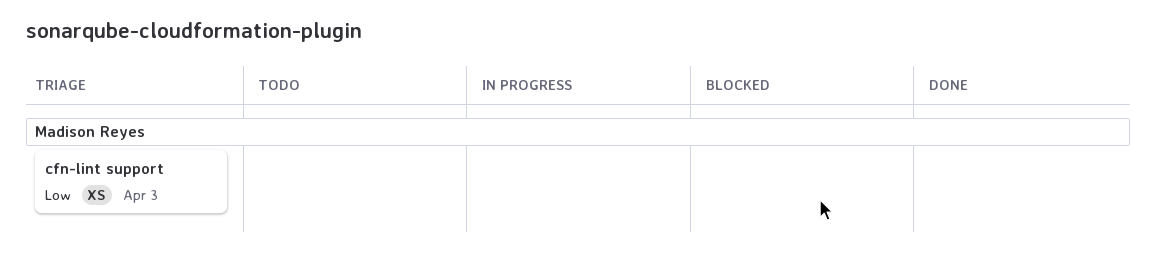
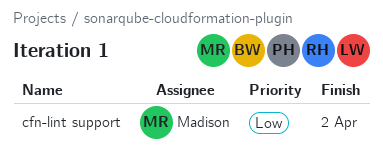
cfn-lint support, due: Apr 3 -> Apr 2

